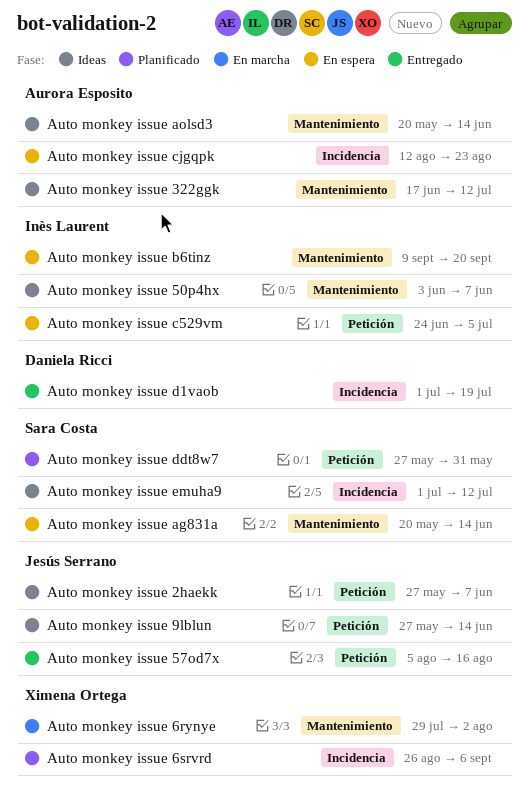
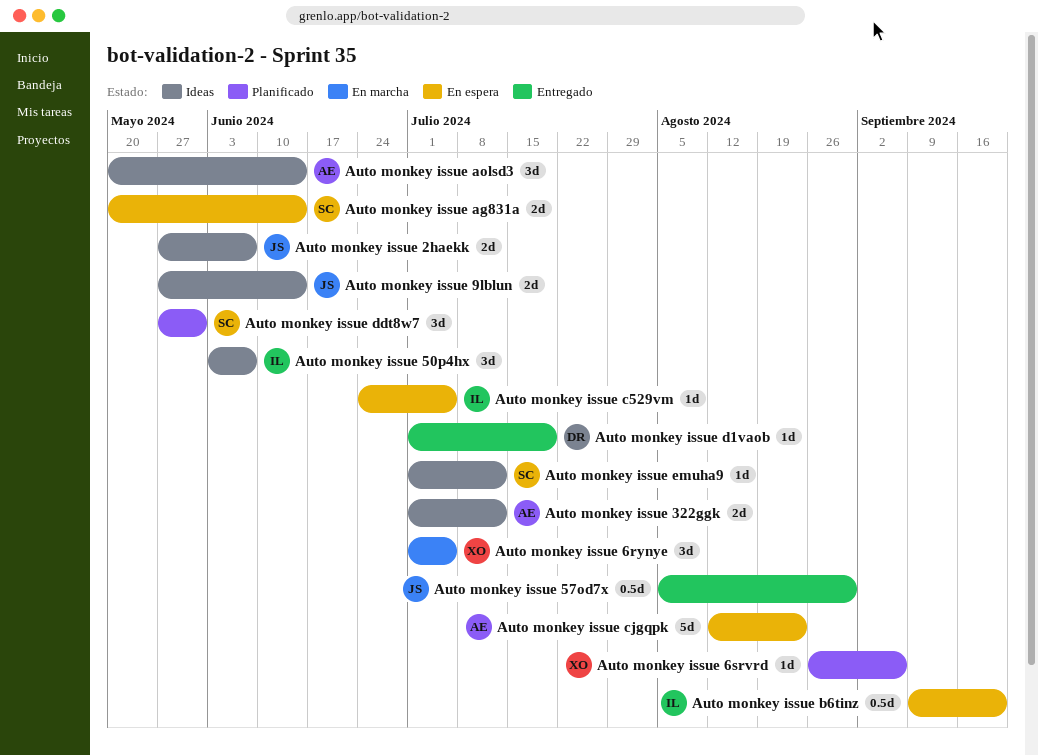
Auto monkey issue 322ggk, start: Jun 17 -> Jul 1
Auto monkey issue 57od7x, due: Aug 16 -> Aug 30
Auto monkey issue 6rynye, start: Jul 29 -> Jul 1
Auto monkey issue 6rynye, due: Aug 2 -> Jul 5

